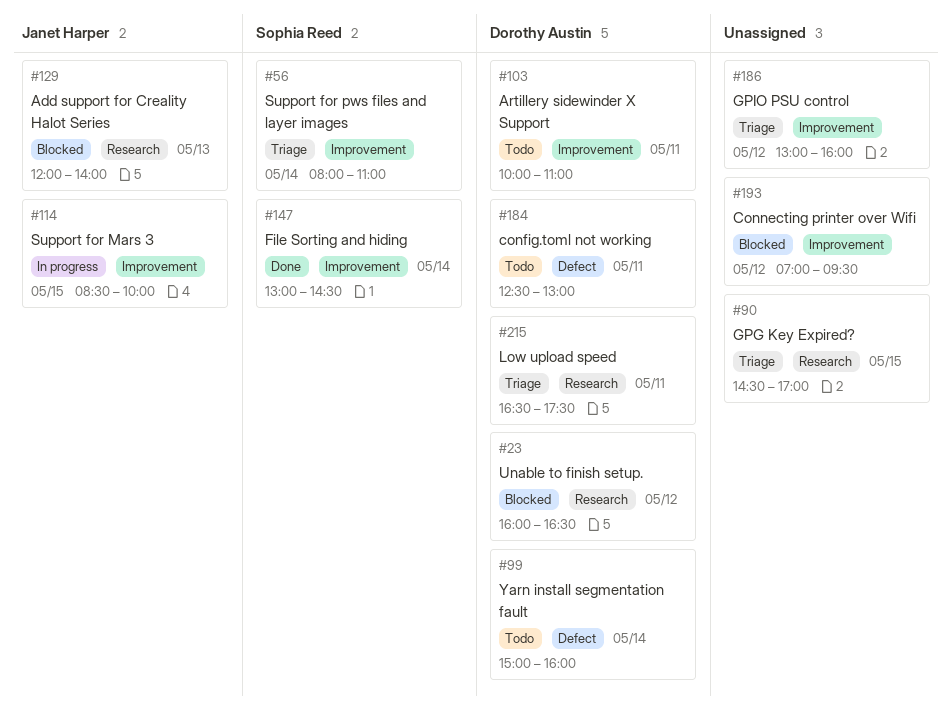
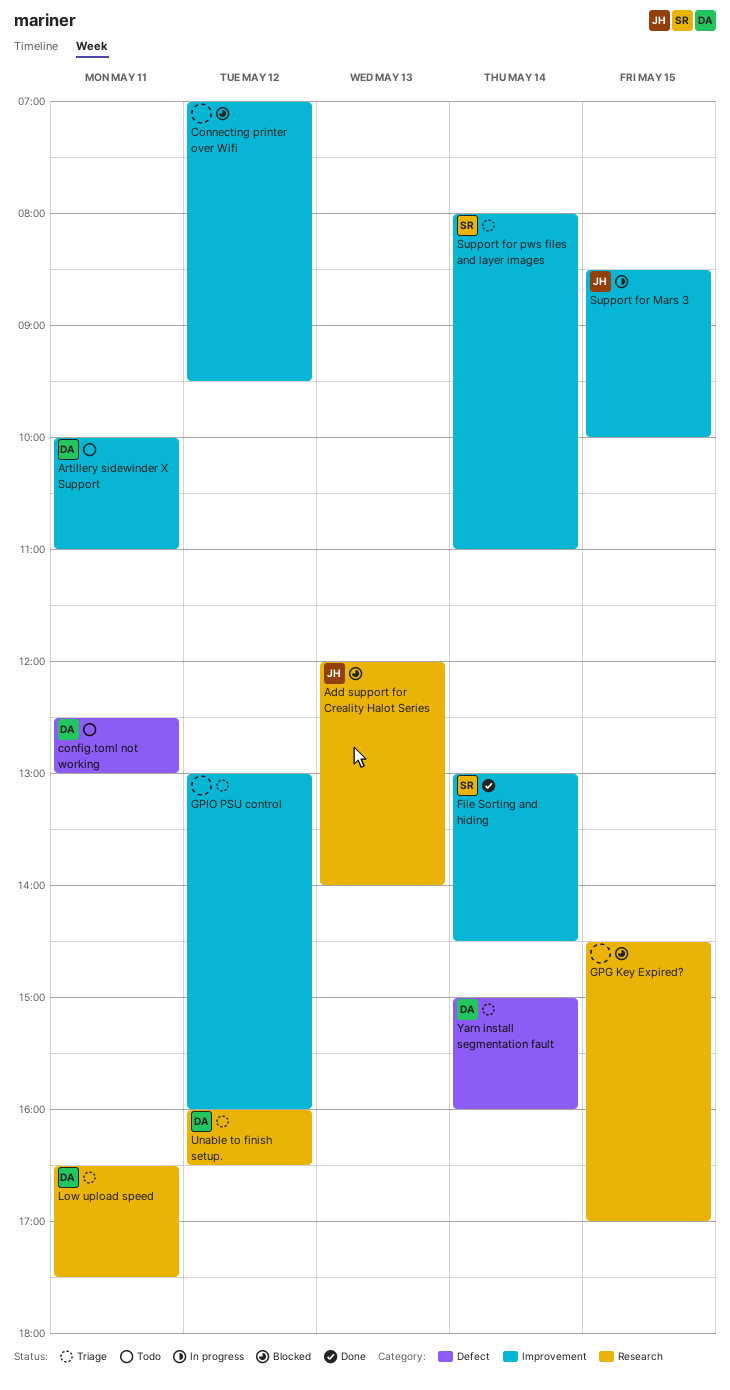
GPG Key Expired?, status: Triage -> Blocked
Unable to finish setup., status: Blocked -> Triage
Yarn install segmentation fault, status: Todo -> Triage

